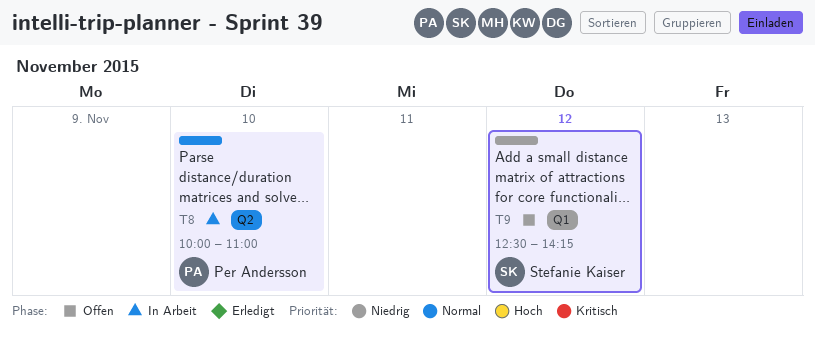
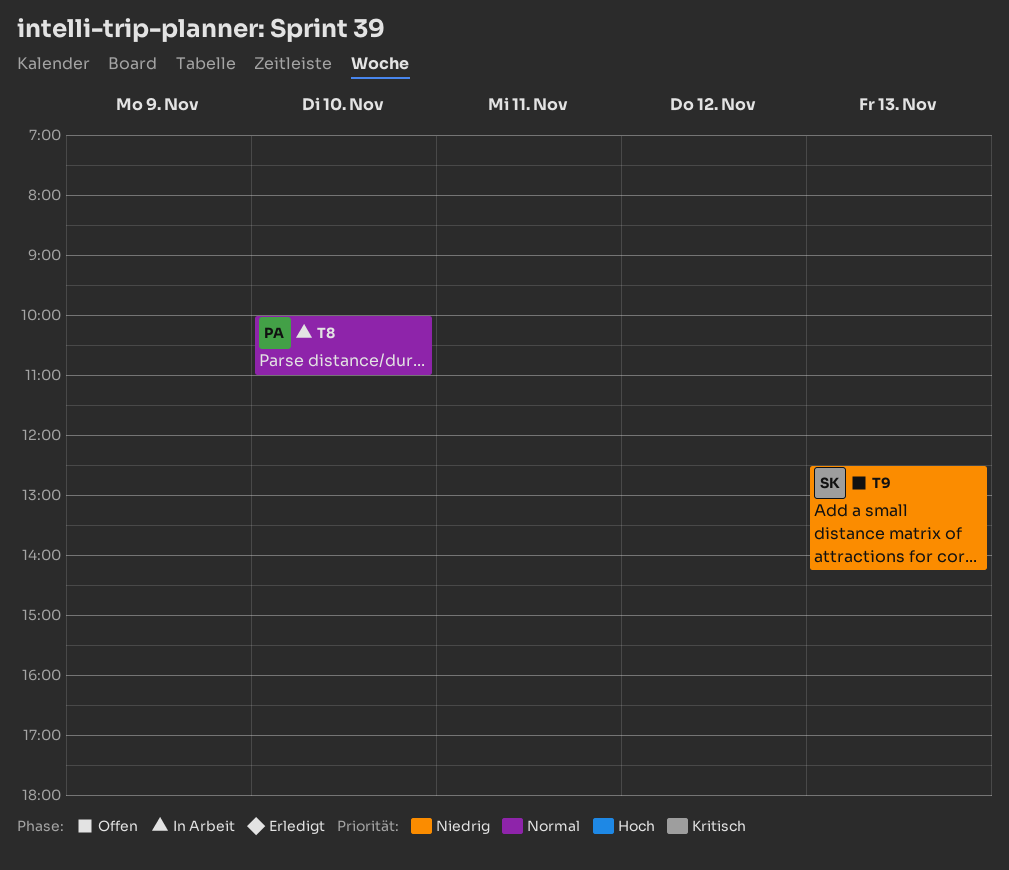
T9, day: Nov 12 -> Nov 13

